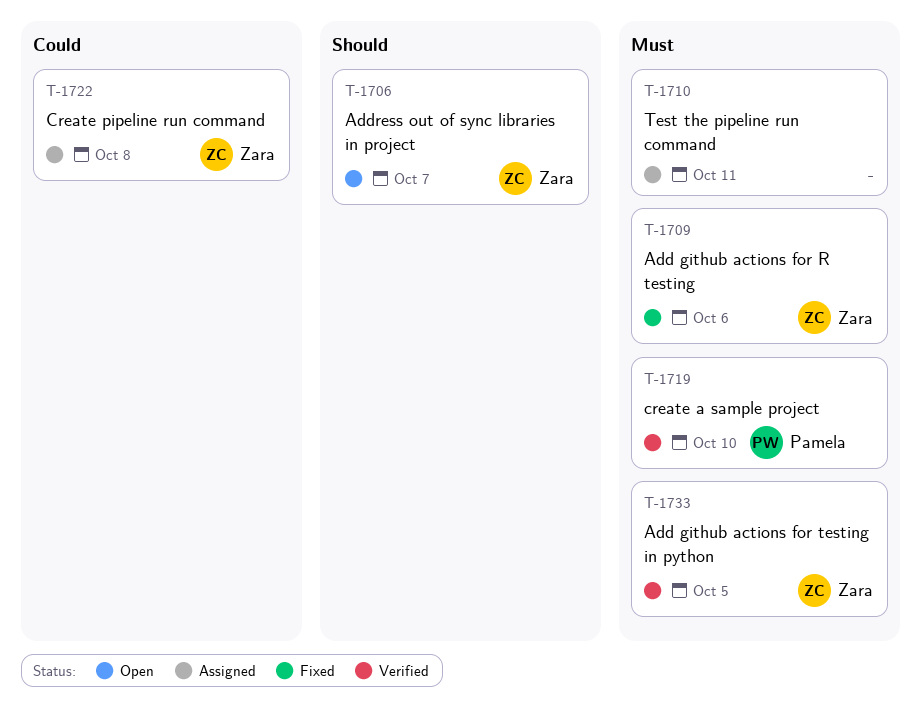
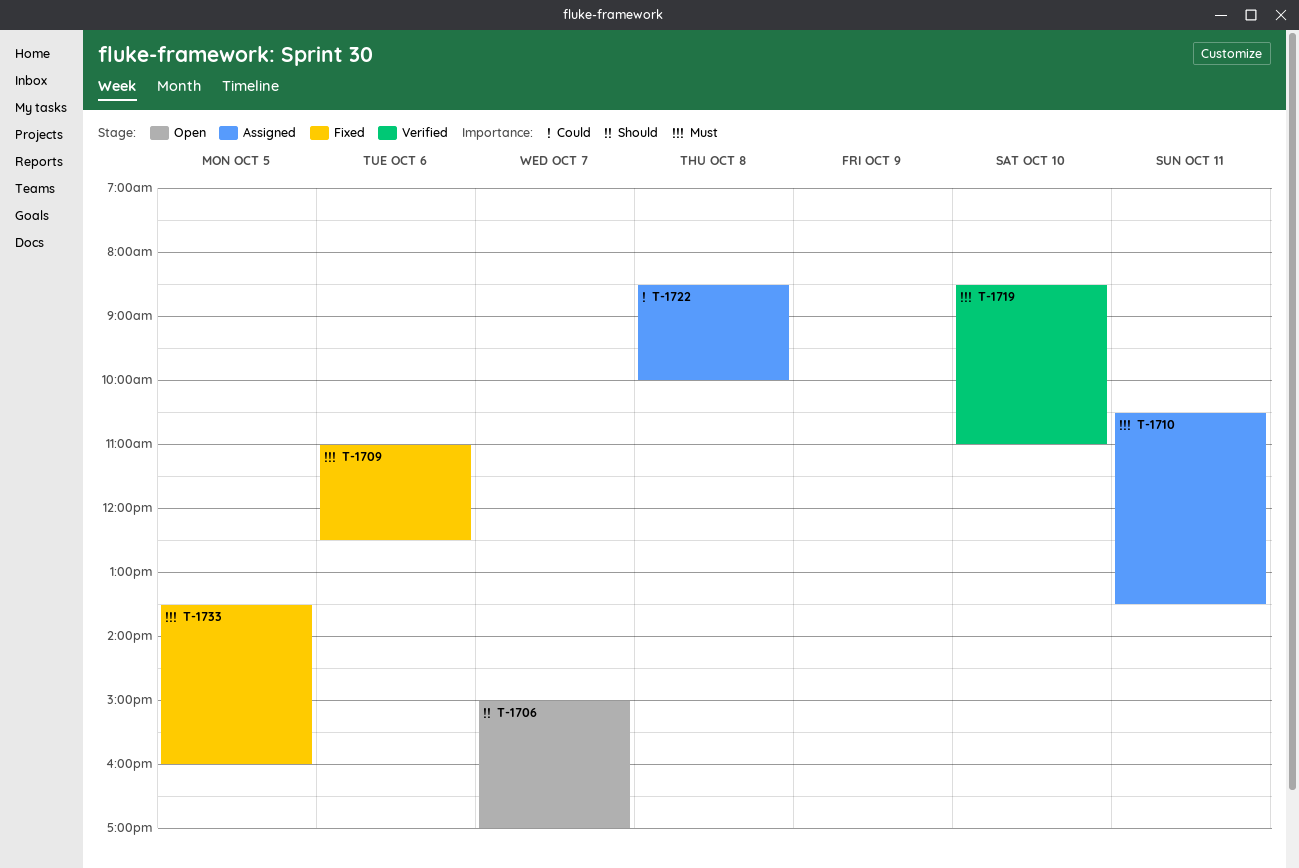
T-1733, status: Verified -> Fixed

